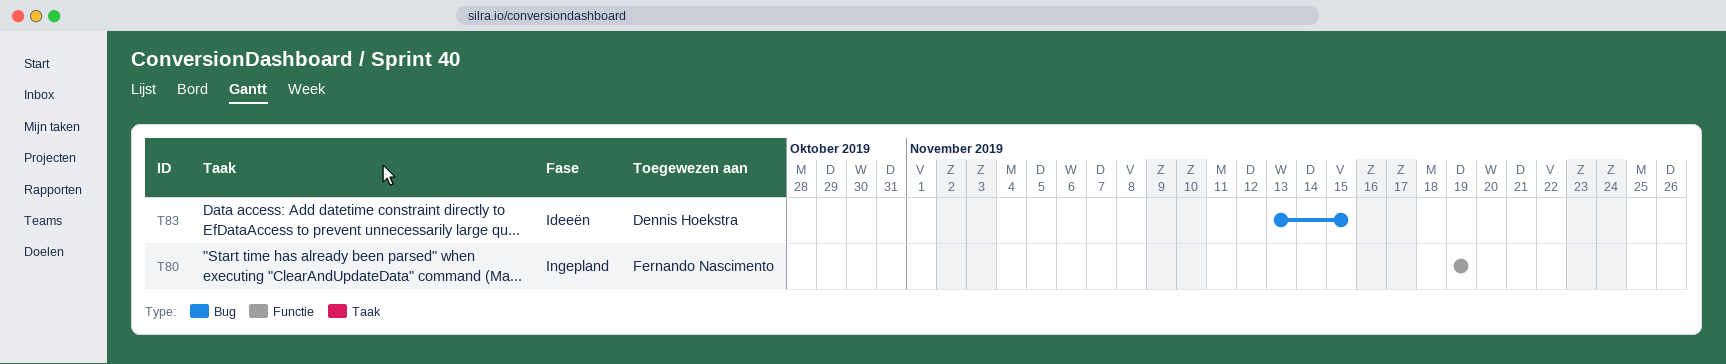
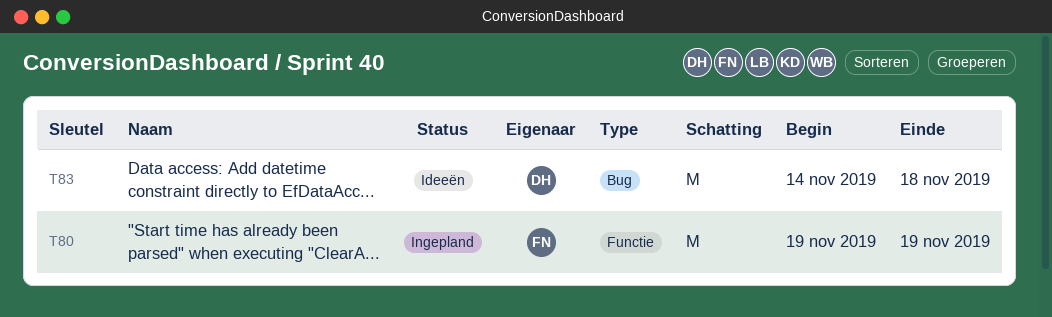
T83, start: Nov 13 -> Nov 14
T83, due: Nov 15 -> Nov 18

